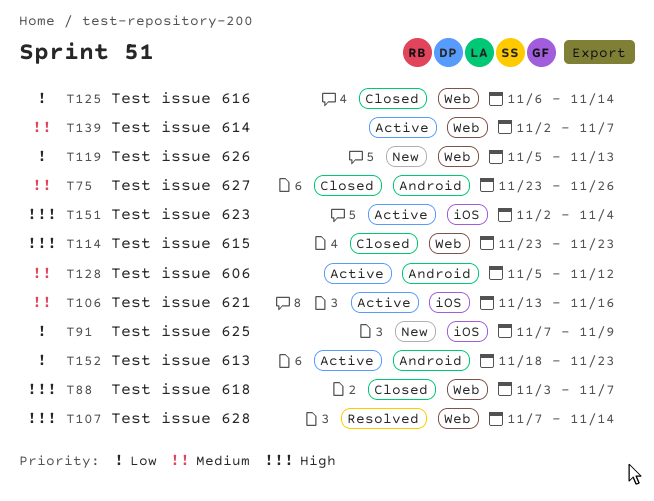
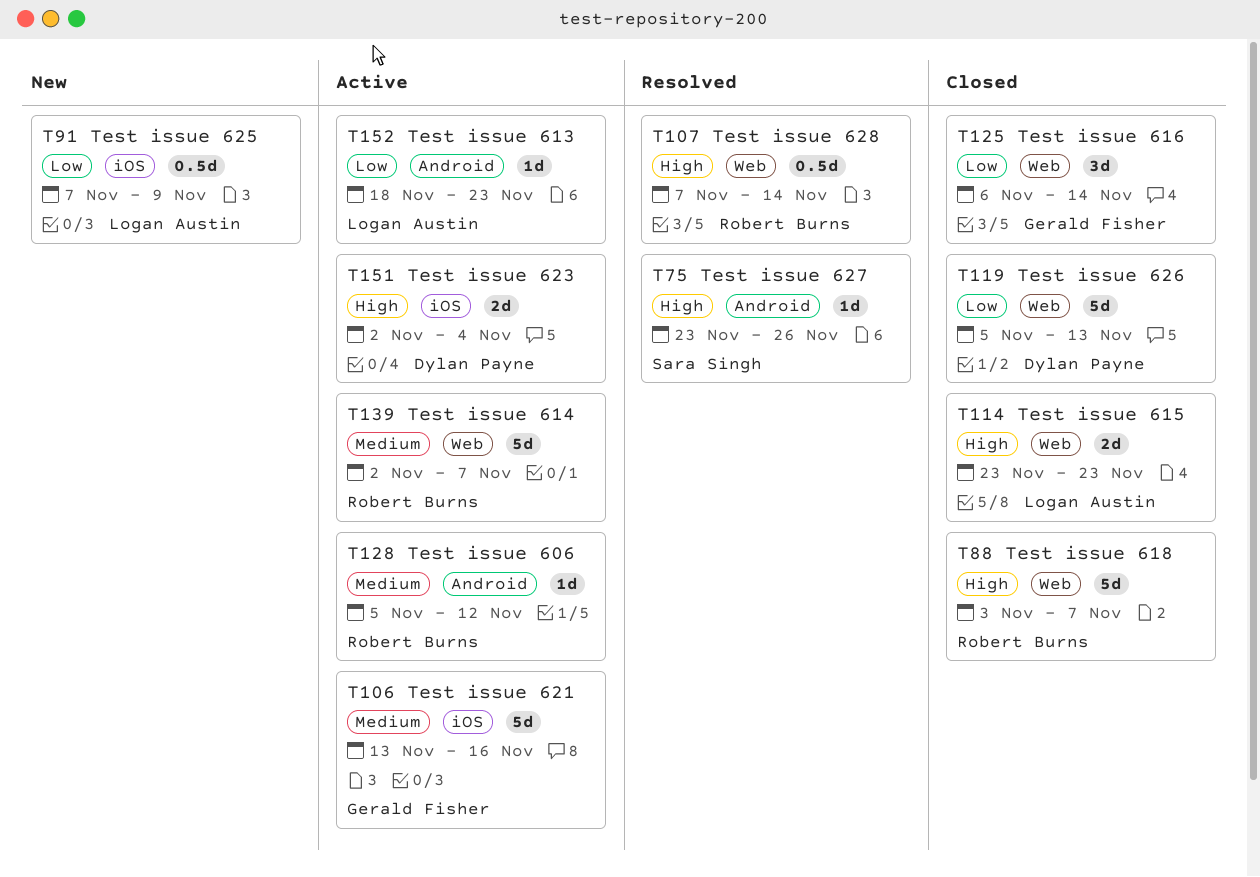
T75, status: Closed -> Resolved
T75, priority: Medium -> High
T119, status: New -> Closed

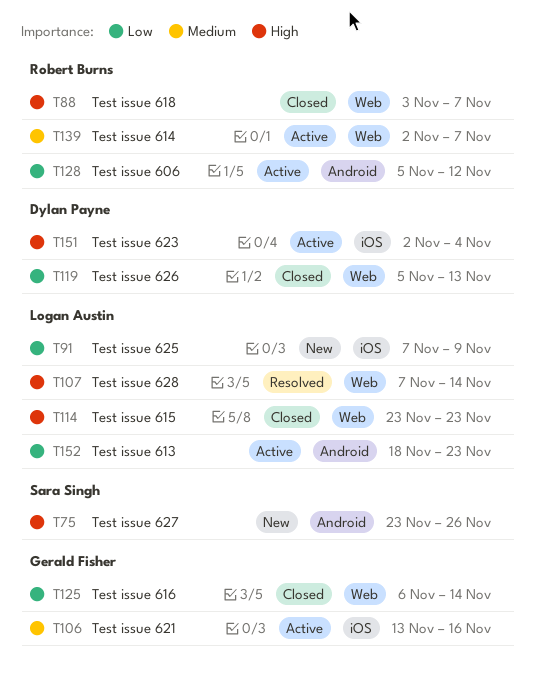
T75, status: Resolved -> New
T107, owner: Robert Burns -> Logan Austin
T128, priority: Medium -> Low

